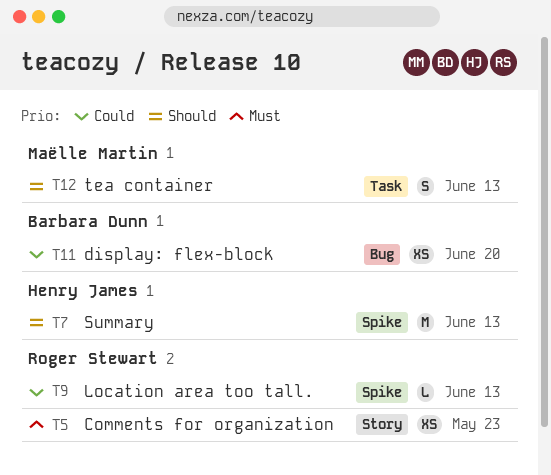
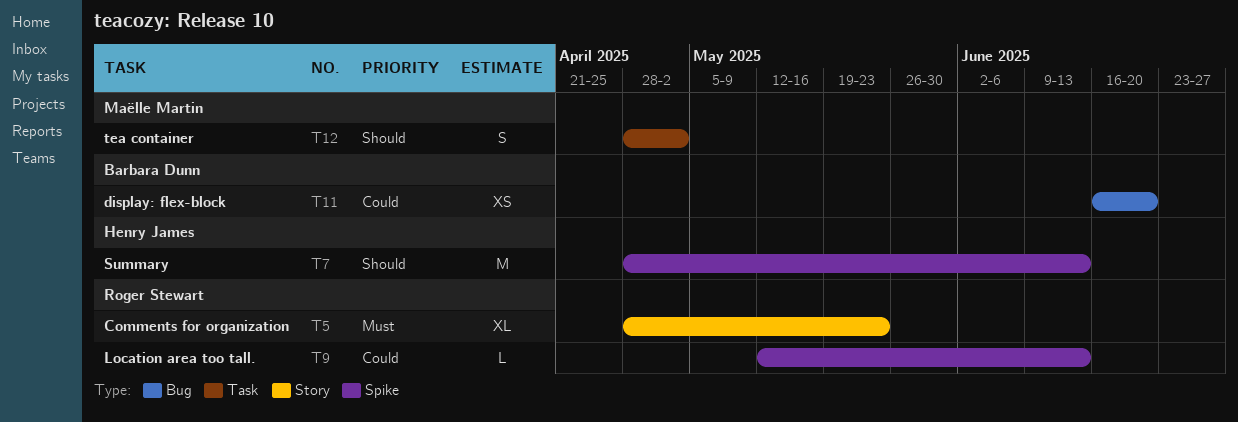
T5, estimate: XS -> XL
T12, due: Jun 13 -> May 2

